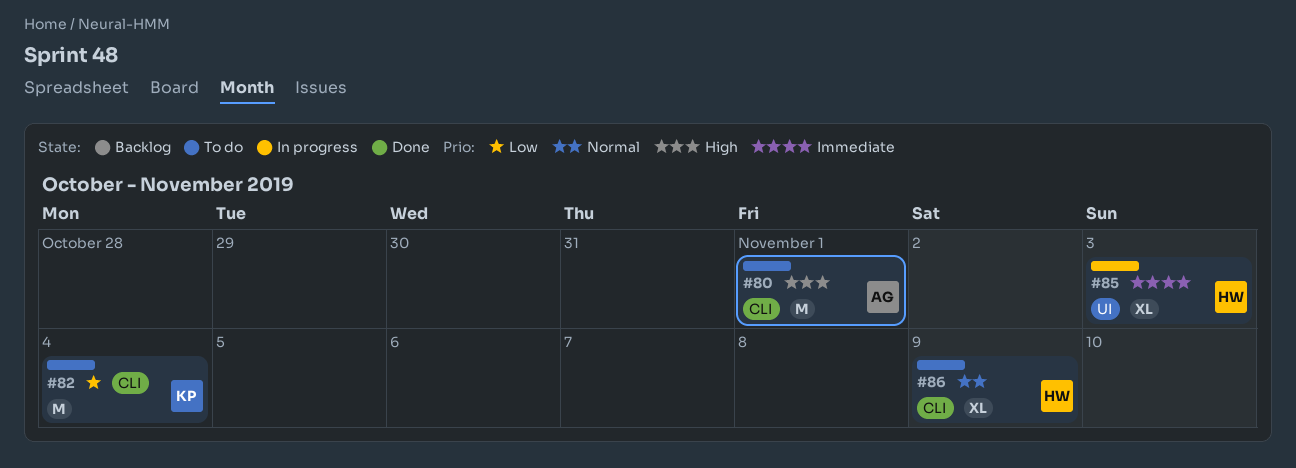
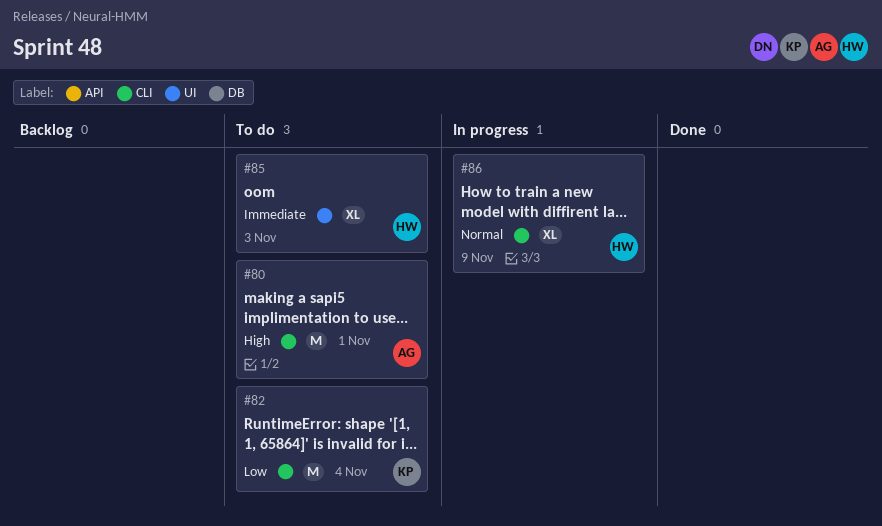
#85, status: In progress -> To do
#86, status: To do -> In progress

